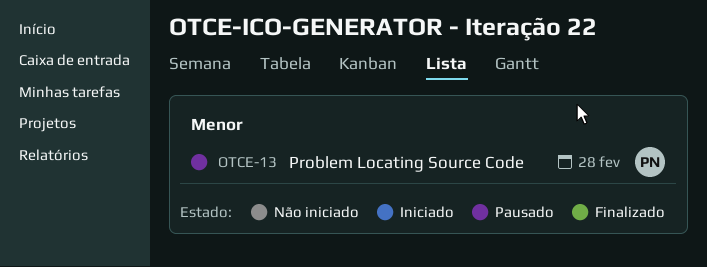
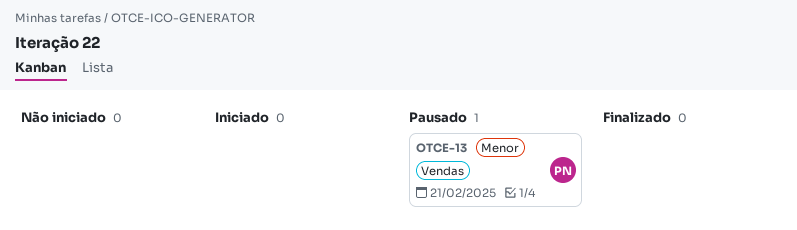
OTCE-13, due: Feb 28 -> Feb 21

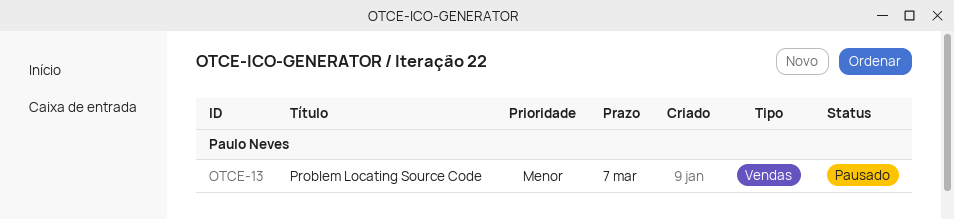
OTCE-13, due: Feb 21 -> Mar 7

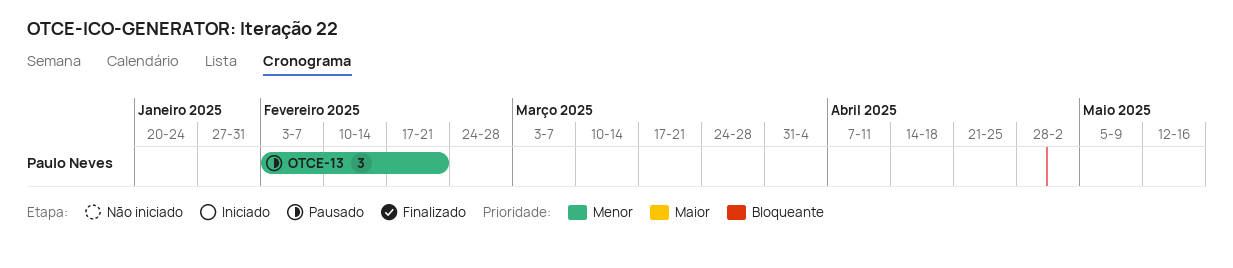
OTCE-13, due: Mar 7 -> Feb 21

